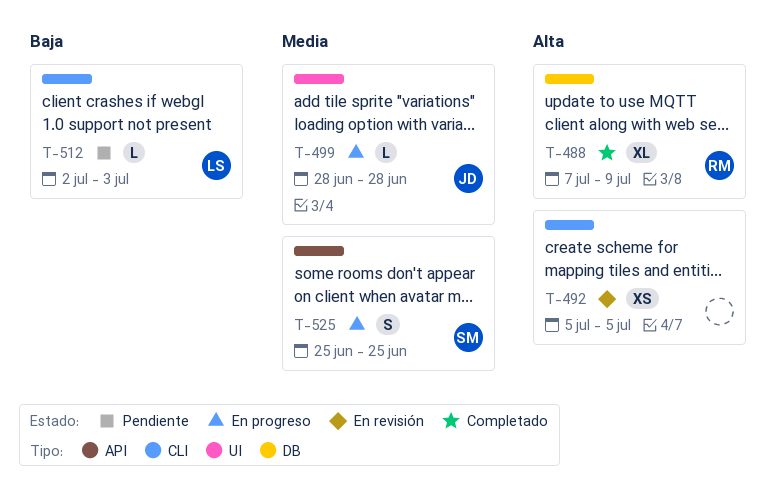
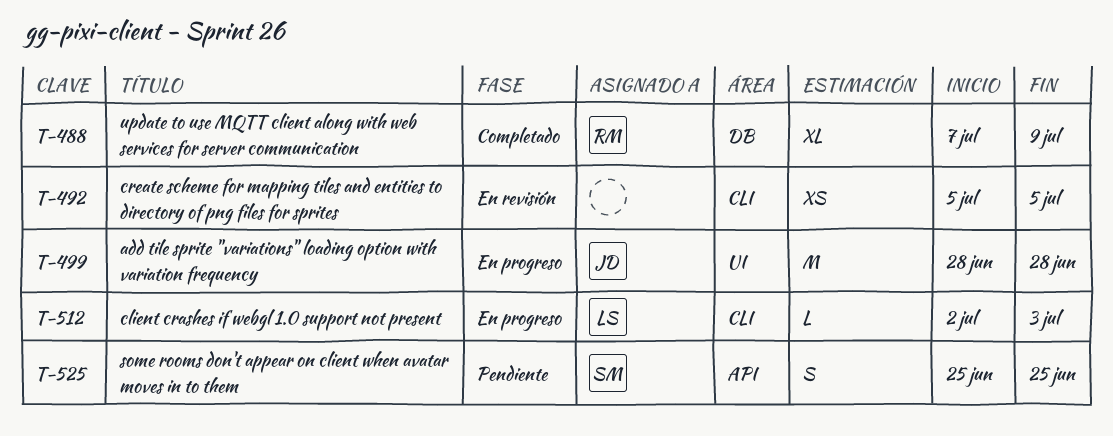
T-499, estimate: L -> M
T-512, status: Pendiente -> En progreso
T-525, status: En progreso -> Pendiente

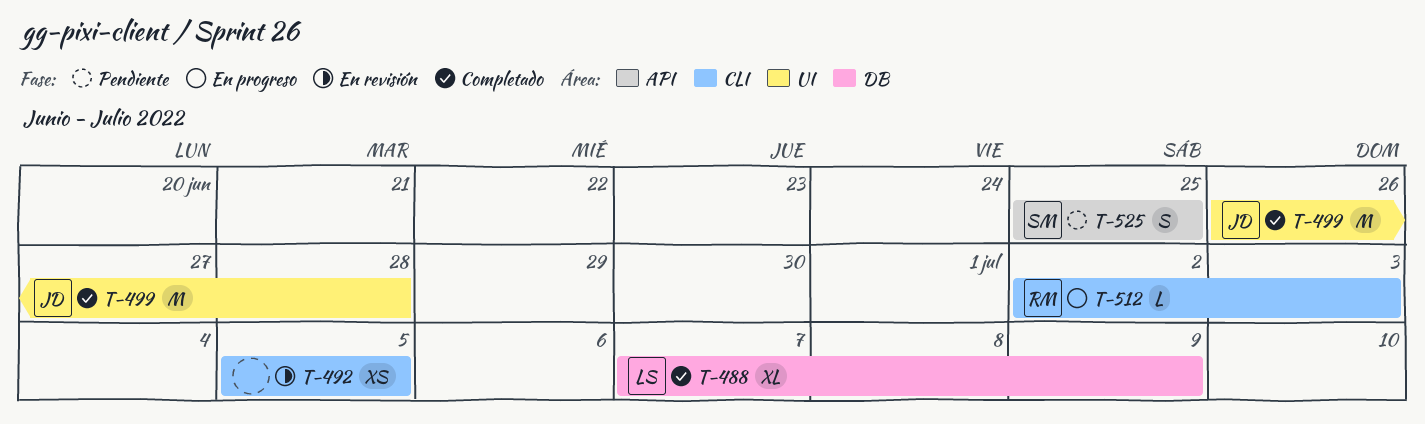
T-488, owner: RM -> LS
T-499, status: En progreso -> Completado
T-499, start: Jun 28 -> Jun 26
T-512, owner: LS -> RM

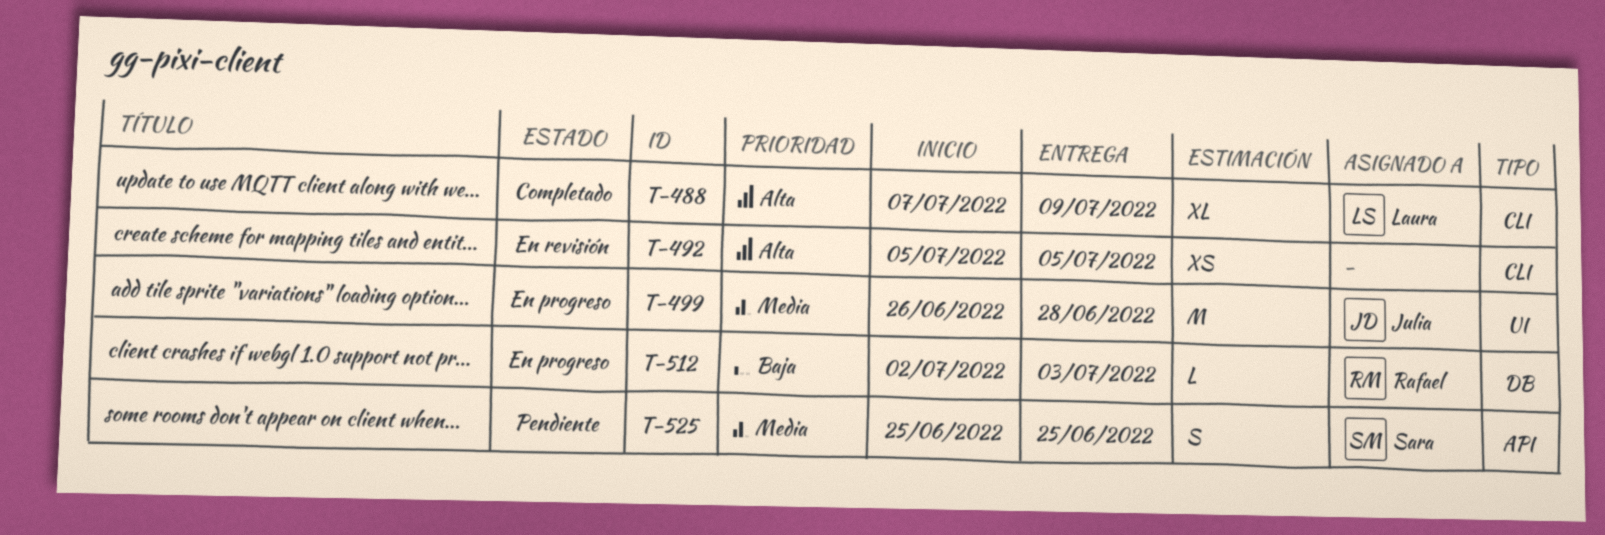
T-488, label: DB -> CLI
T-499, status: Completado -> En progreso
T-512, label: CLI -> DB

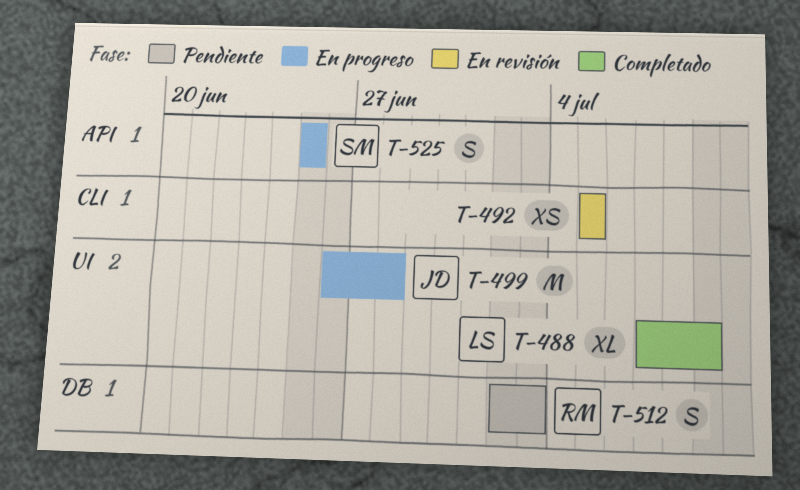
T-488, label: CLI -> UI
T-512, status: En progreso -> Pendiente
T-512, estimate: L -> S
T-525, status: Pendiente -> En progreso

